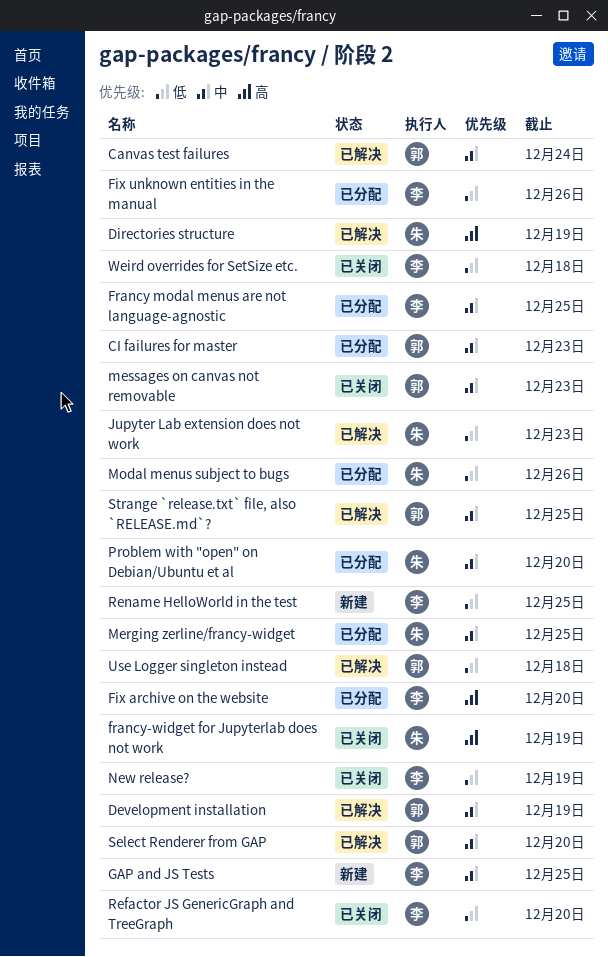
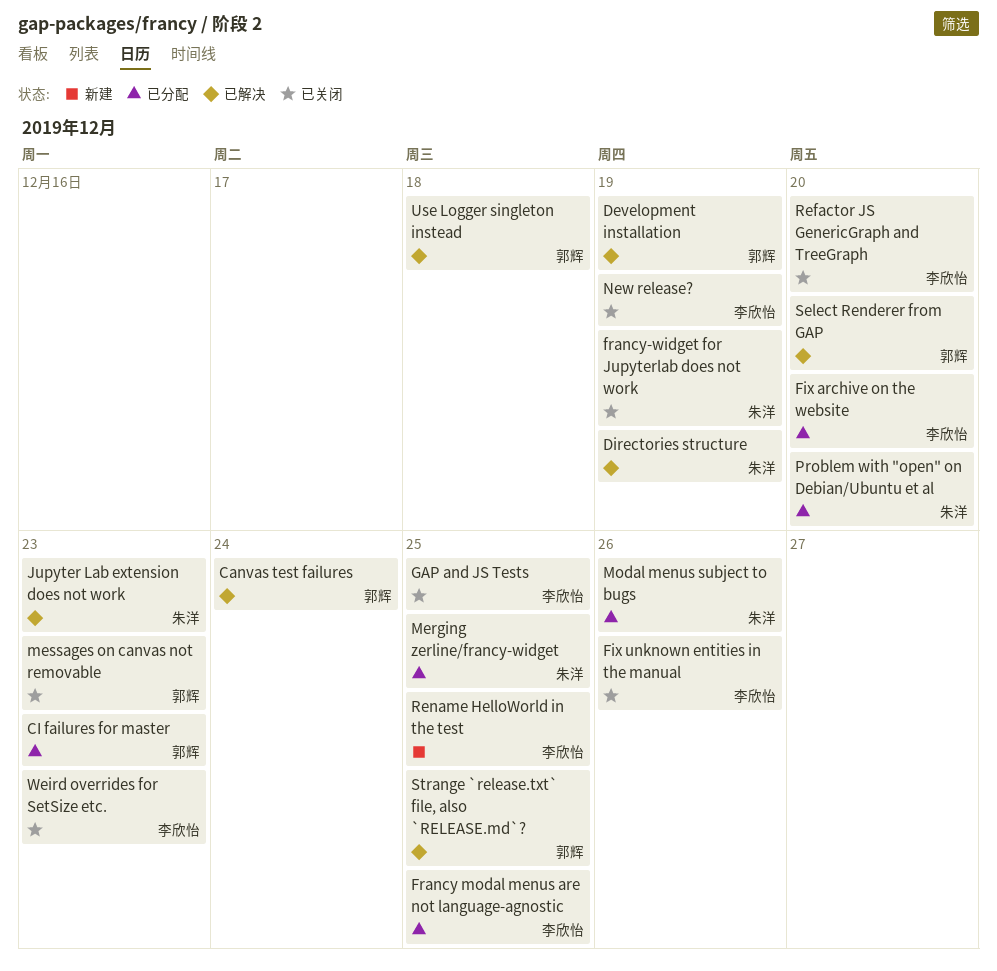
Fix unknown entities in the manual, status: 已分配 -> 已关闭
GAP and JS Tests, status: 新建 -> 已关闭
Weird overrides for SetSize etc., due: Dec 18 -> Dec 23

